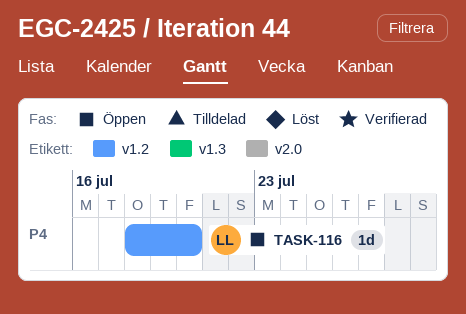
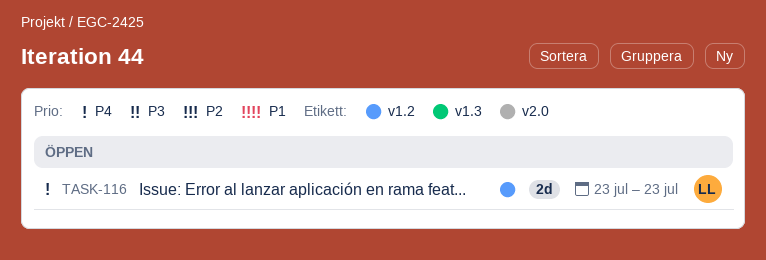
TASK-116, estimate: 1d -> 2d
TASK-116, start: Jul 18 -> Jul 23
TASK-116, due: Jul 20 -> Jul 23

